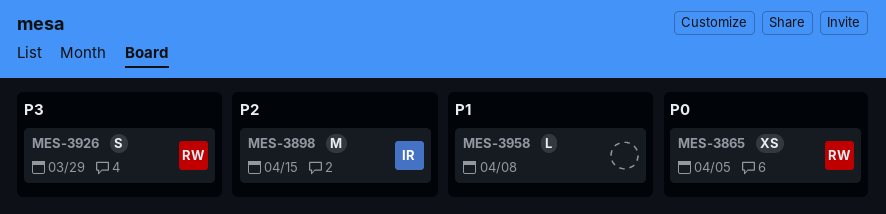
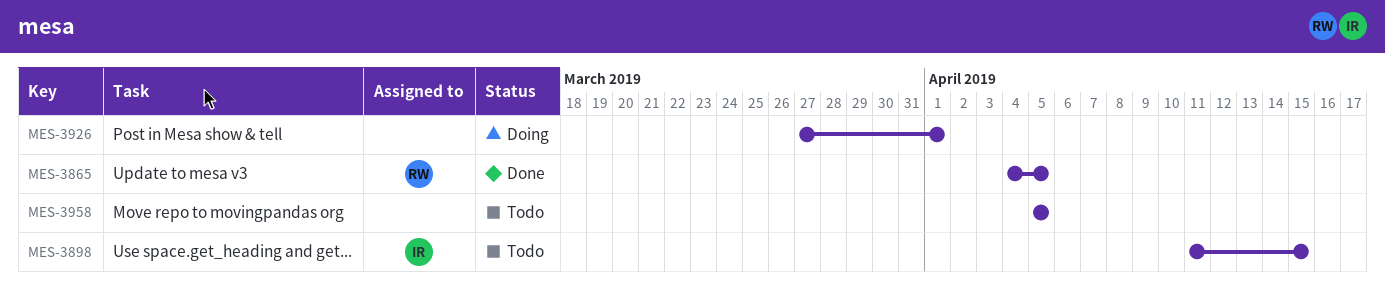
MES-3926, owner: RW -> none
MES-3926, due: Mar 29 -> Apr 1
MES-3958, due: Apr 8 -> Apr 5

